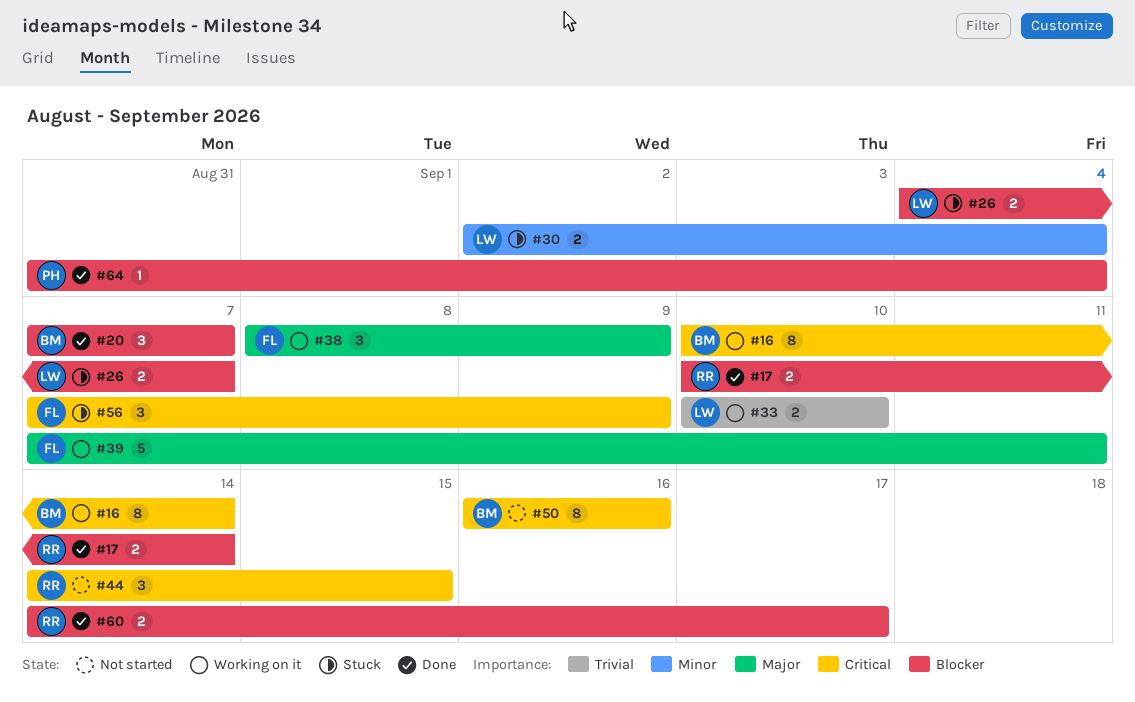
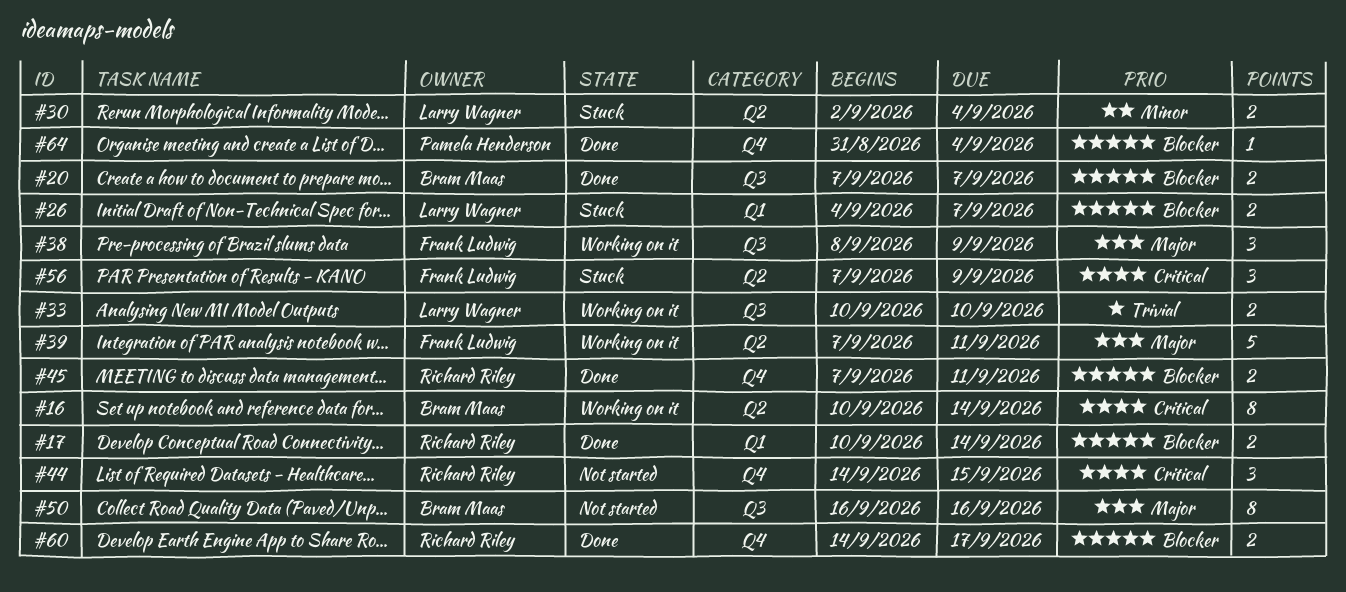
#20, estimate: 3 -> 2
#45: none -> present
#50, priority: Critical -> Major

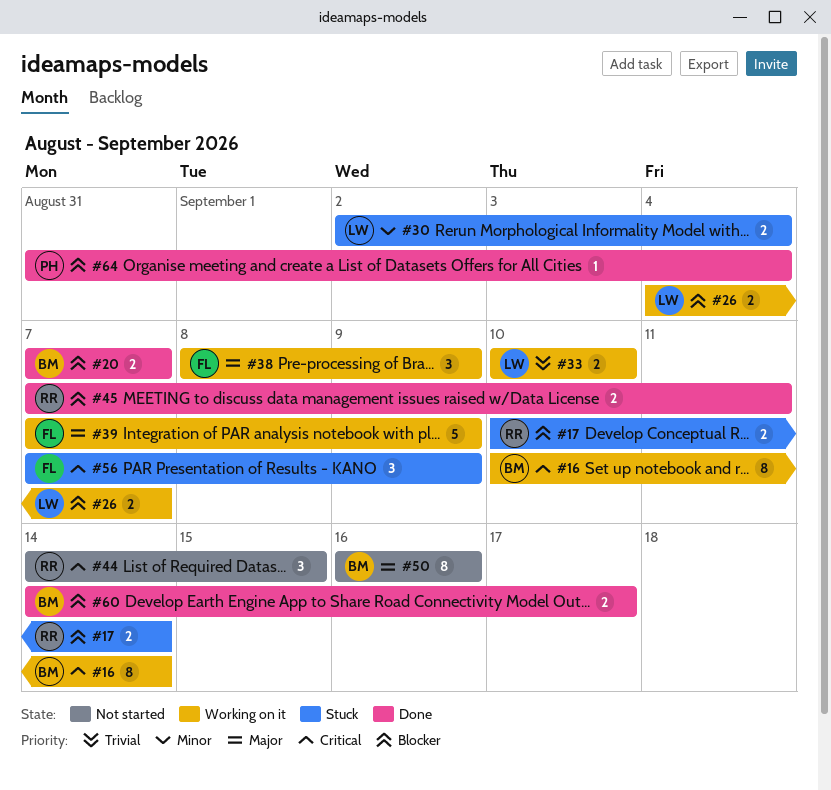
#17, status: Done -> Stuck
#26, status: Stuck -> Working on it
#39, due: Sep 11 -> Sep 9
#60, owner: Richard Riley -> Bram Maas

